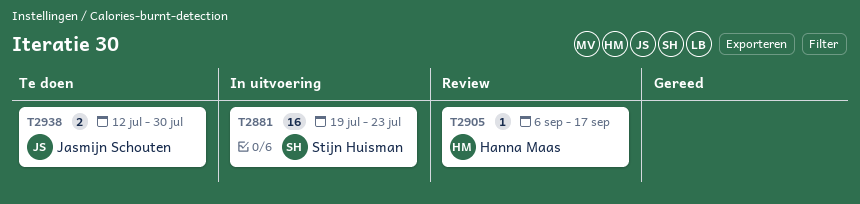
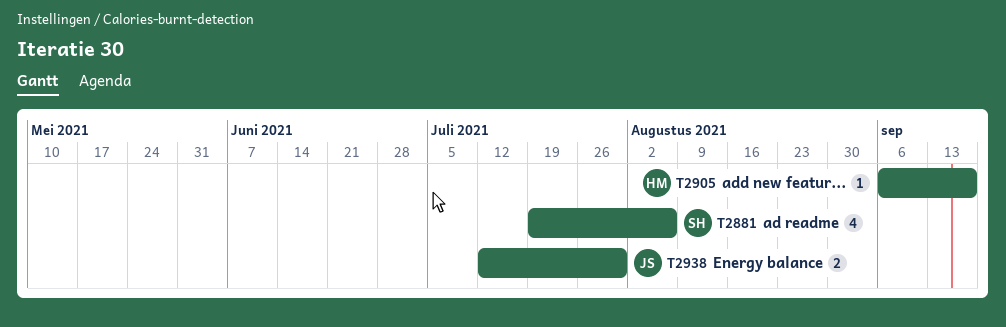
T2881, estimate: 16 -> 4
T2881, due: Jul 23 -> Aug 6

